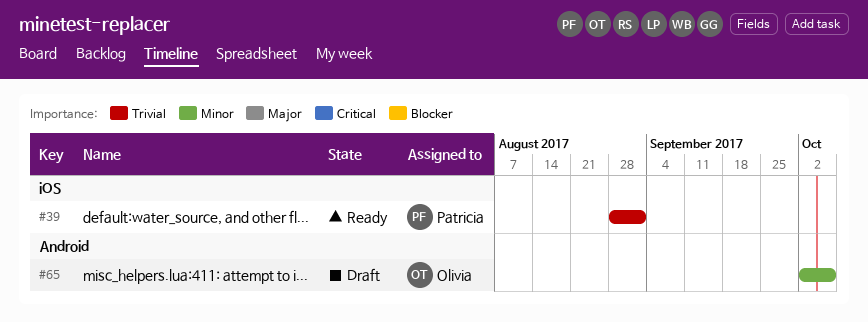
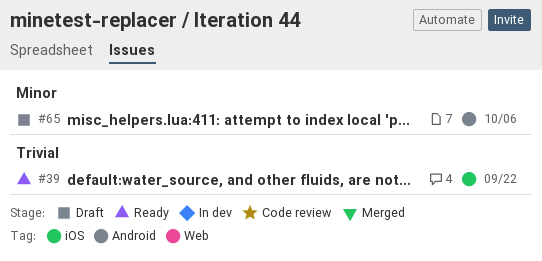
#39, due: Sep 1 -> Sep 22

